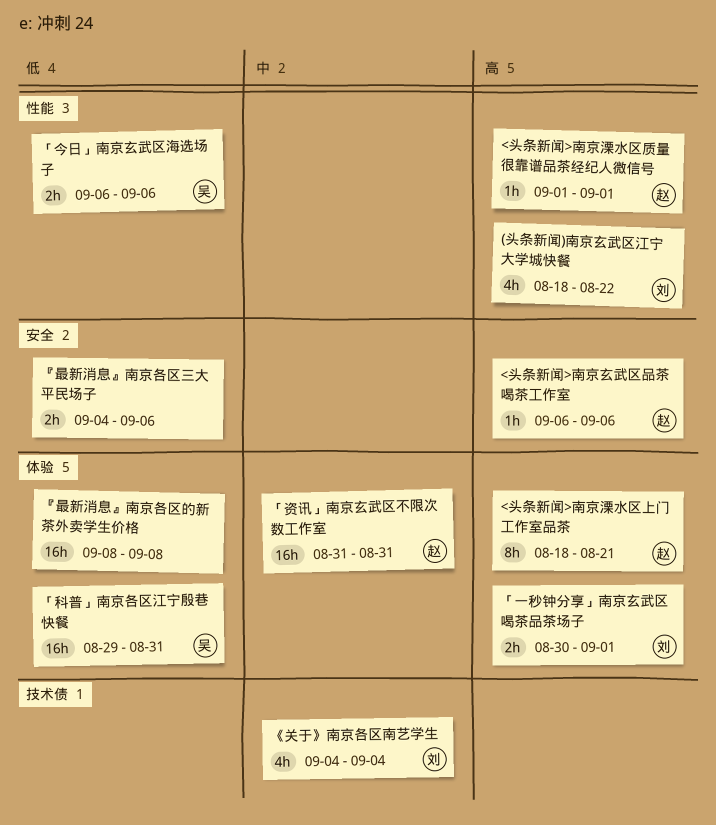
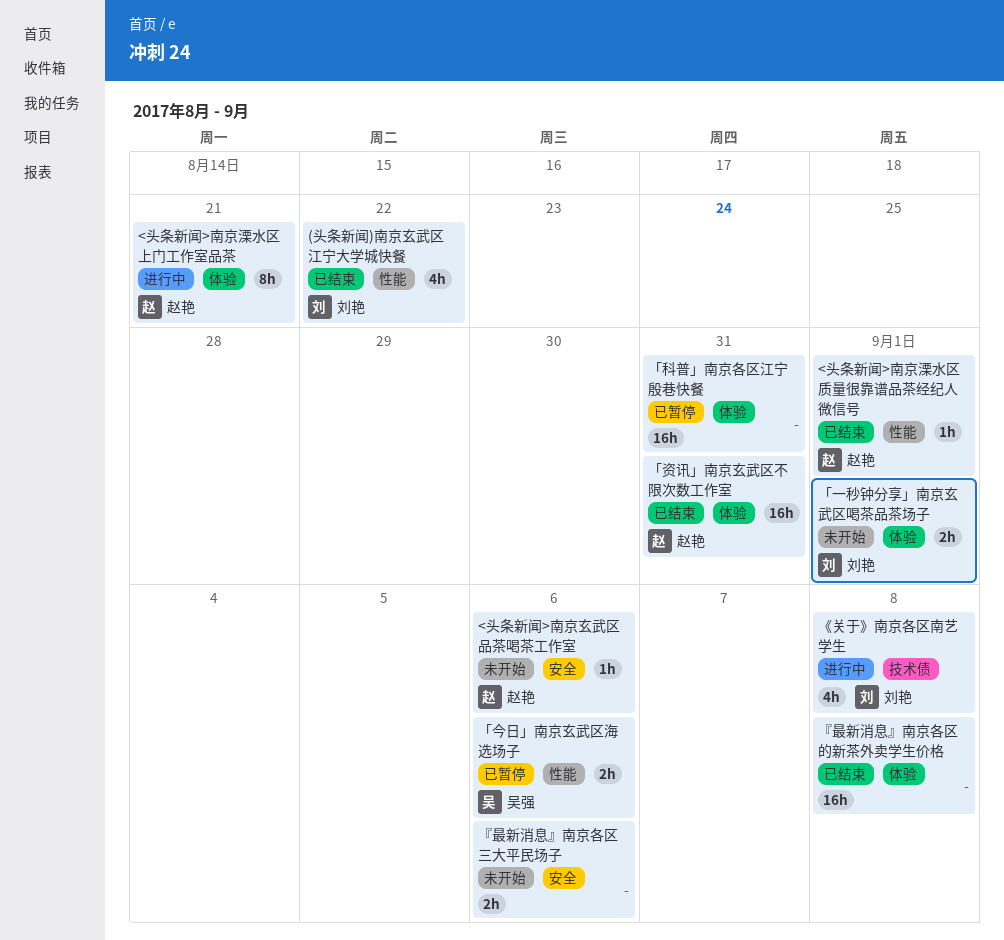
《关于》南京各区南艺学生, due: Sep 4 -> Sep 8
「科普」南京各区江宁殷巷快餐, owner: 吴强 -> none

